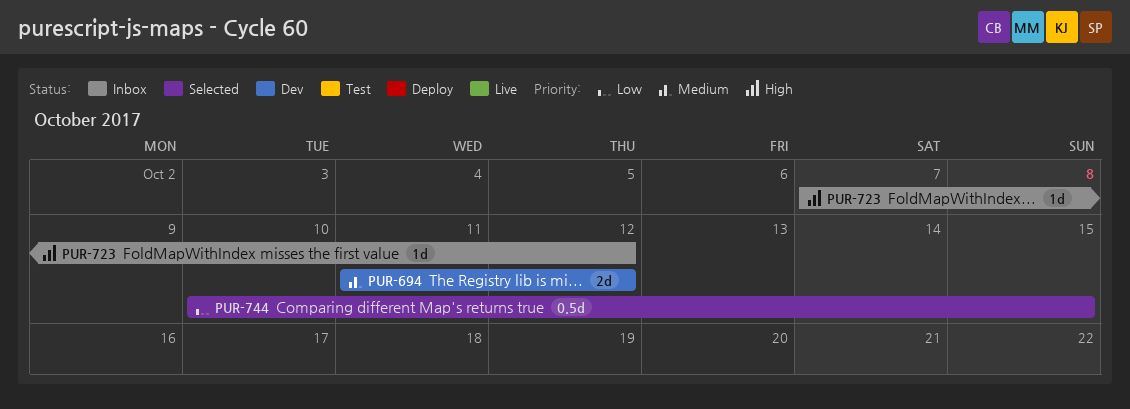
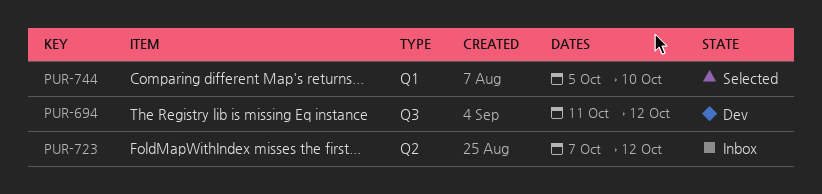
PUR-744, start: Oct 10 -> Oct 5
PUR-744, due: Oct 15 -> Oct 10

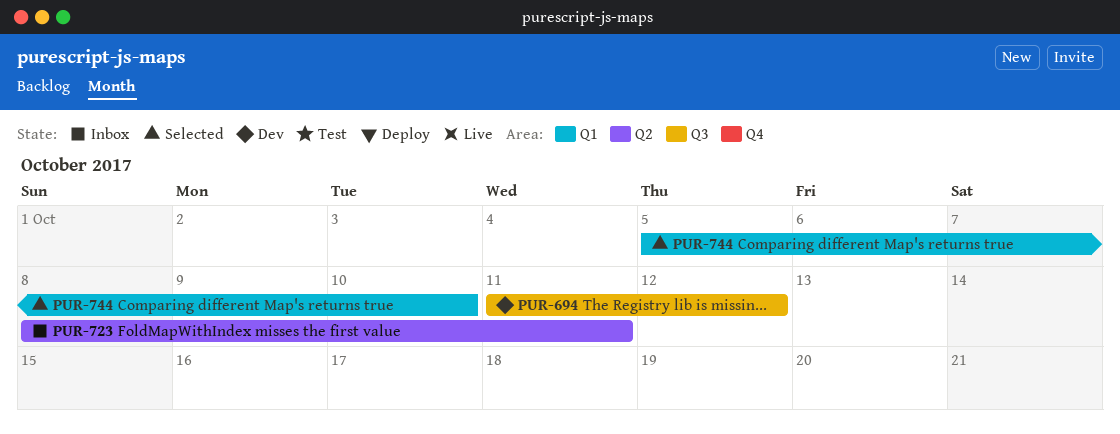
PUR-723, start: Oct 7 -> Oct 8
PUR-723, due: Oct 12 -> Oct 11

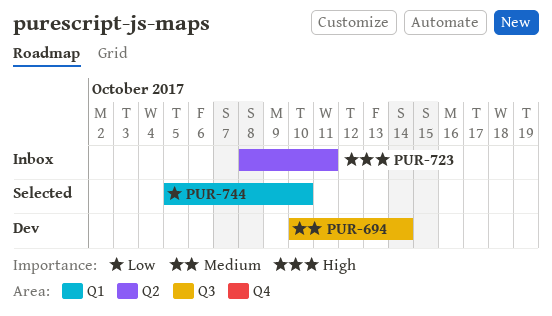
PUR-694, start: Oct 11 -> Oct 10
PUR-694, due: Oct 12 -> Oct 14

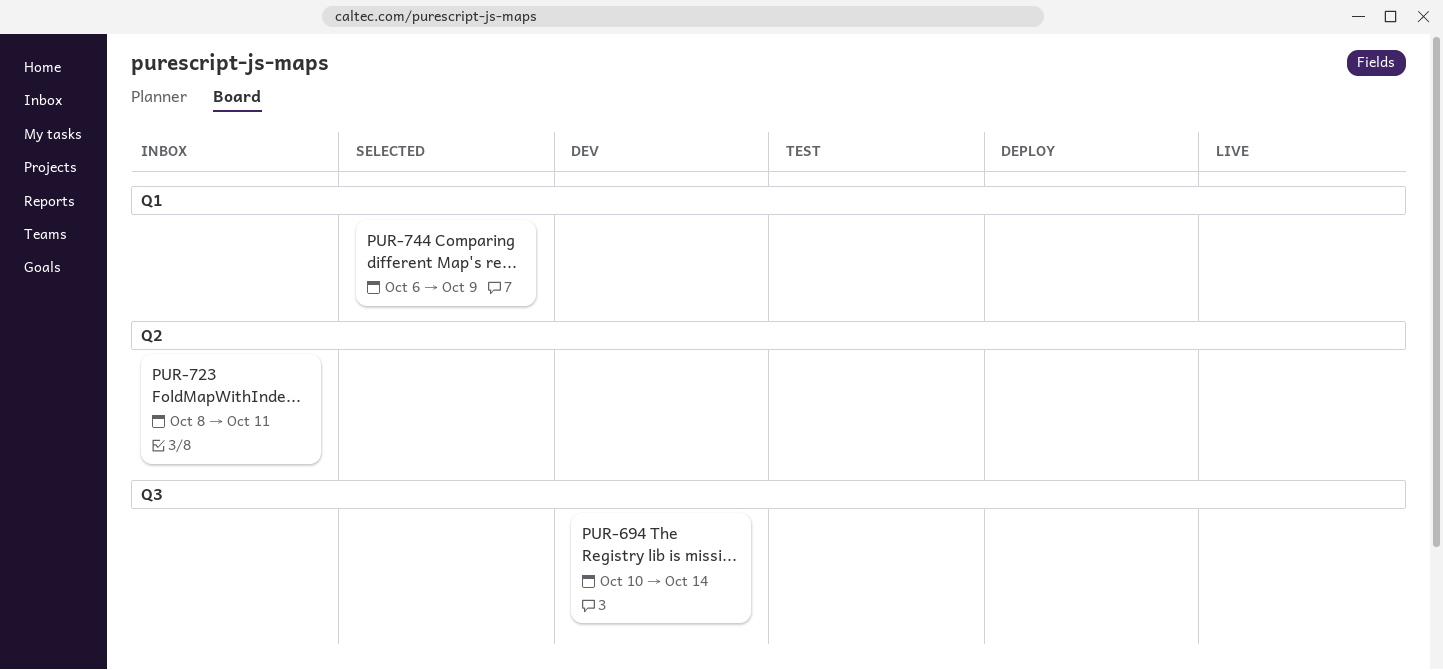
PUR-744, start: Oct 5 -> Oct 6
PUR-744, due: Oct 10 -> Oct 9

